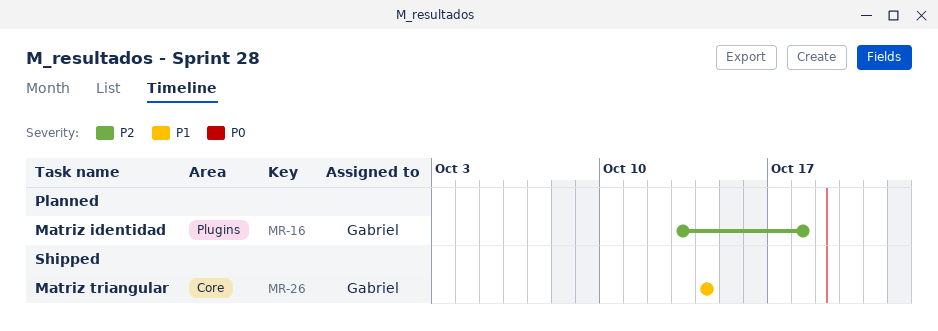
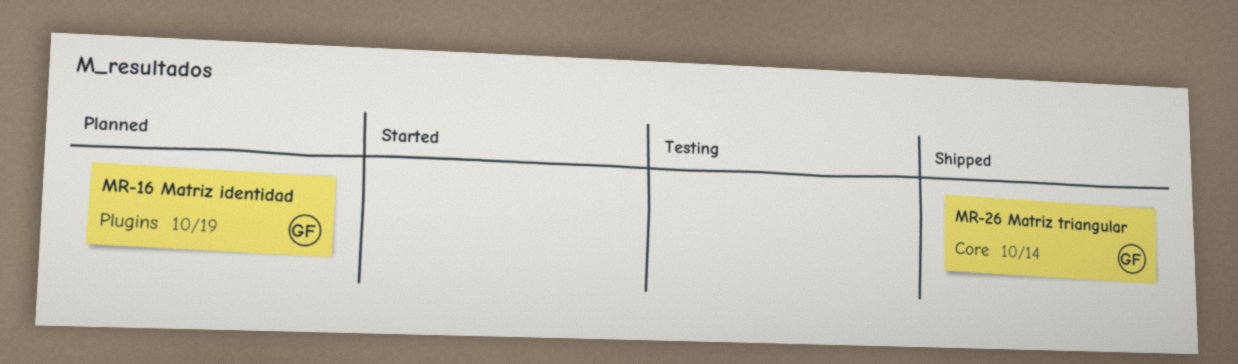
MR-16, due: Oct 18 -> Oct 19

